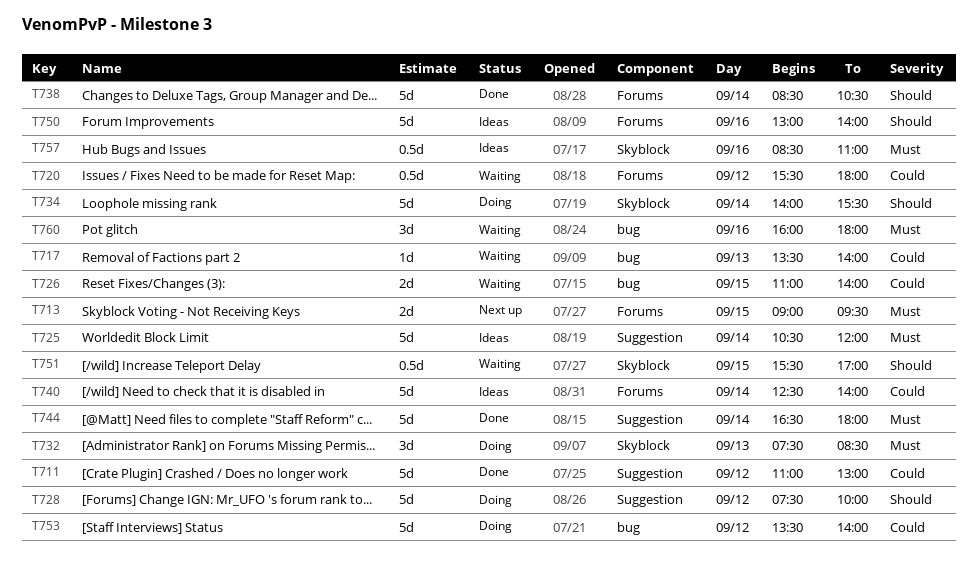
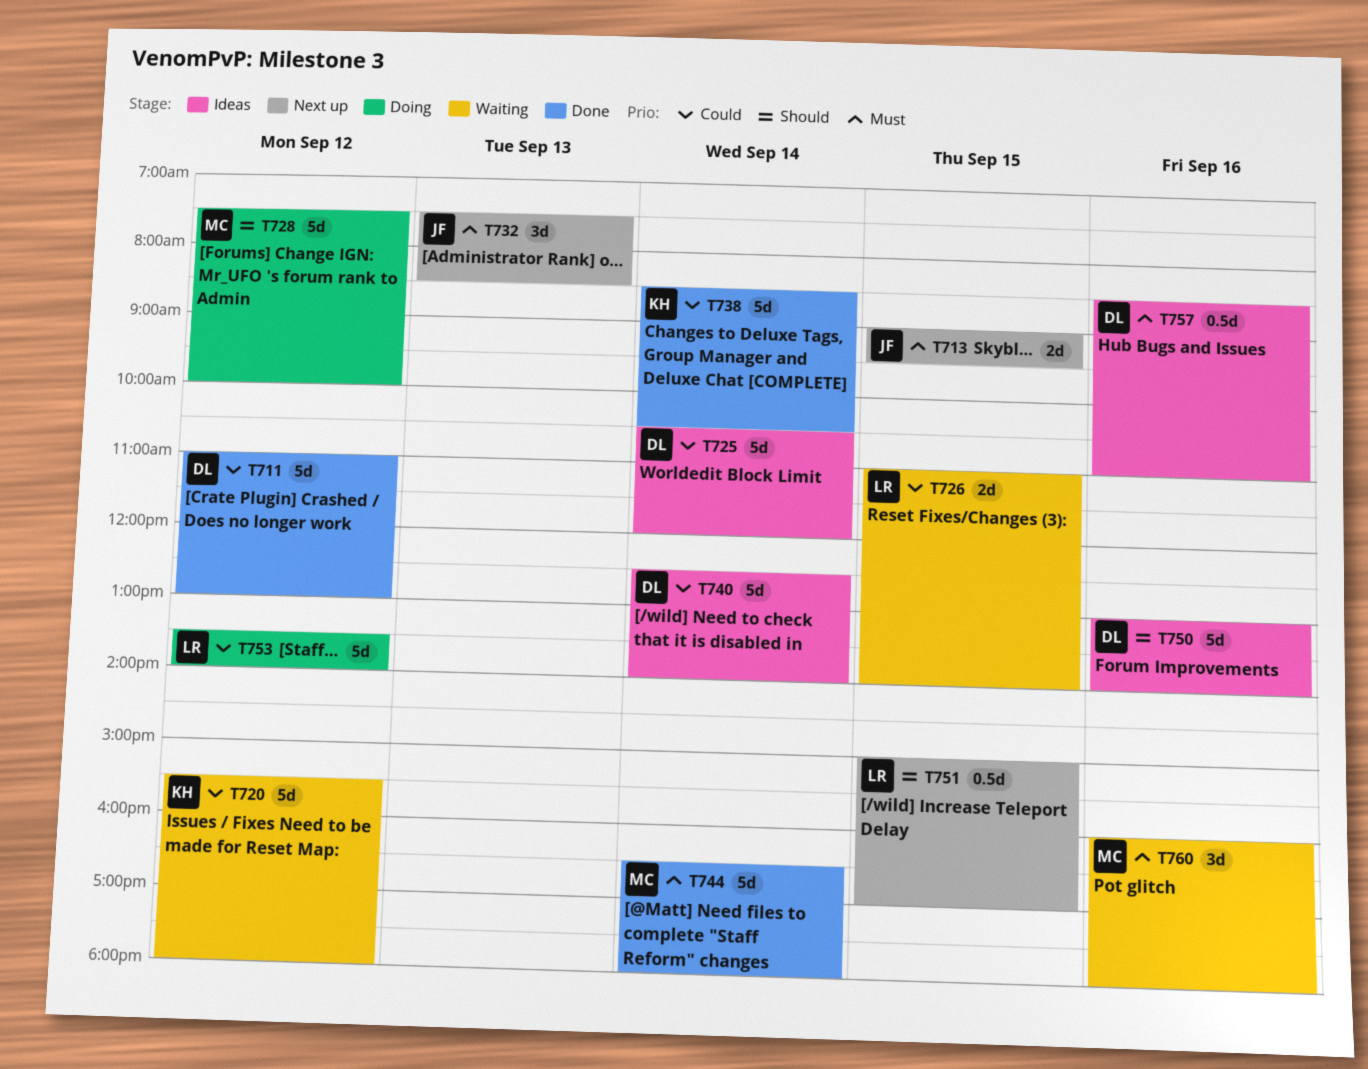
T717: present -> none
T720, estimate: 0.5d -> 5d
T725, priority: Must -> Could
T732, status: Doing -> Next up
T734: present -> none
T738, priority: Should -> Could
T751, status: Waiting -> Next up
T751, begins: 15:30 -> 15:00

